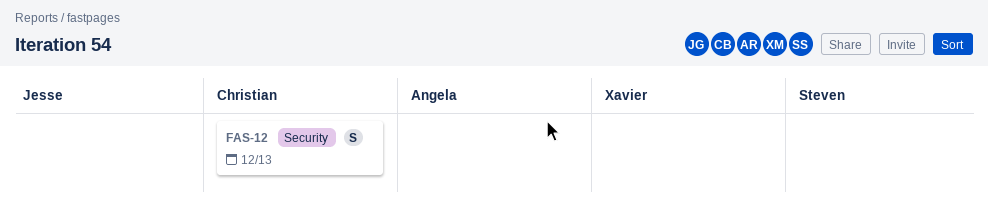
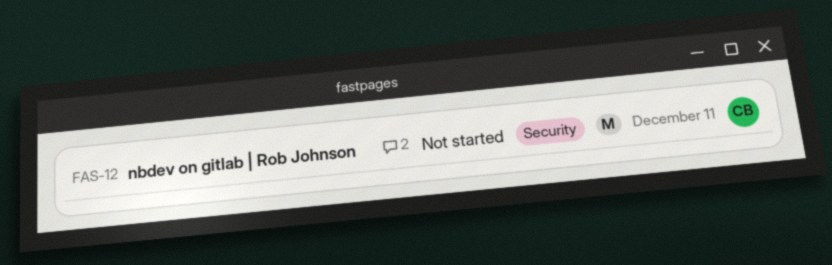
FAS-12, estimate: S -> M
FAS-12, due: Dec 13 -> Dec 11

